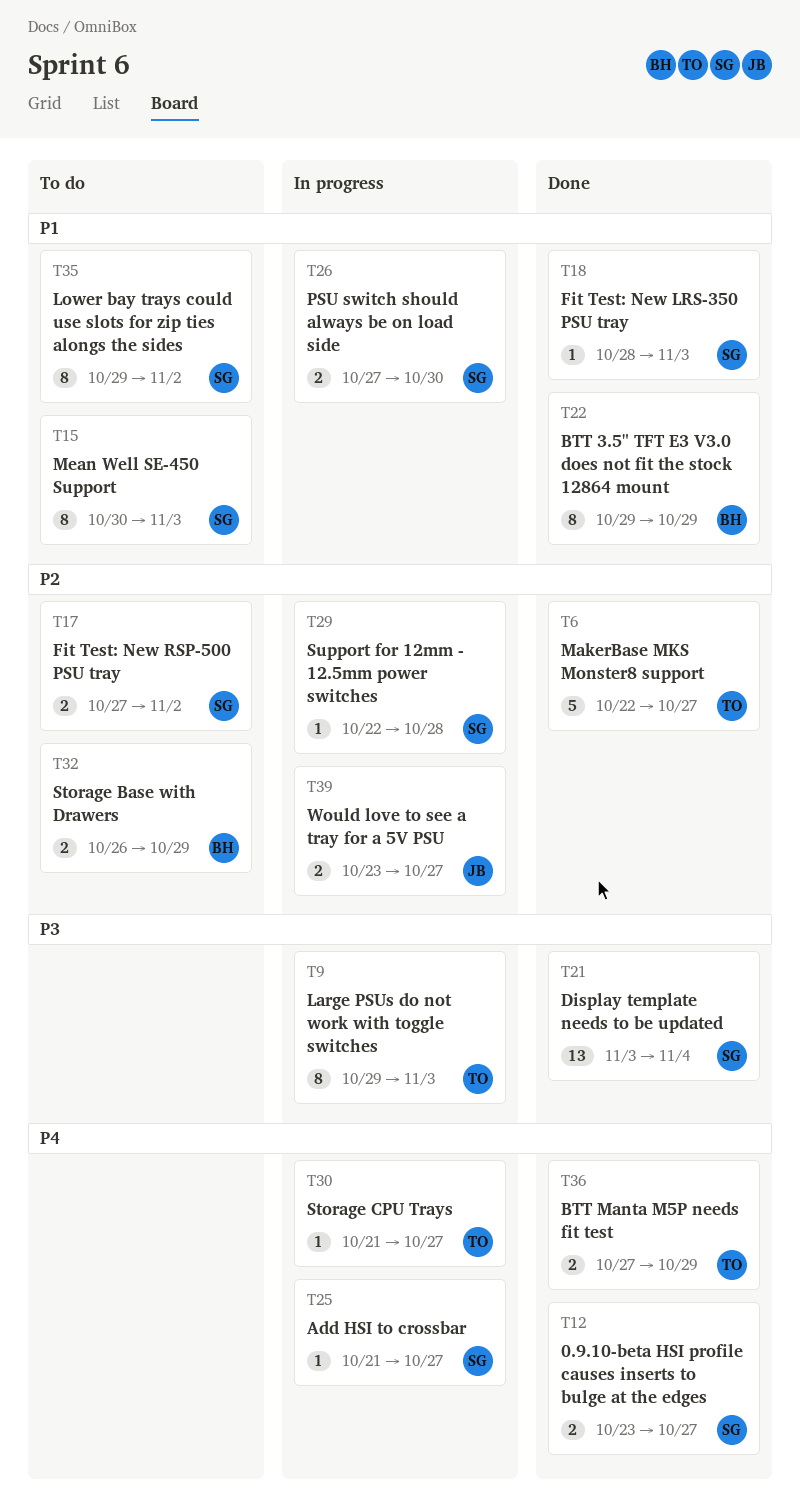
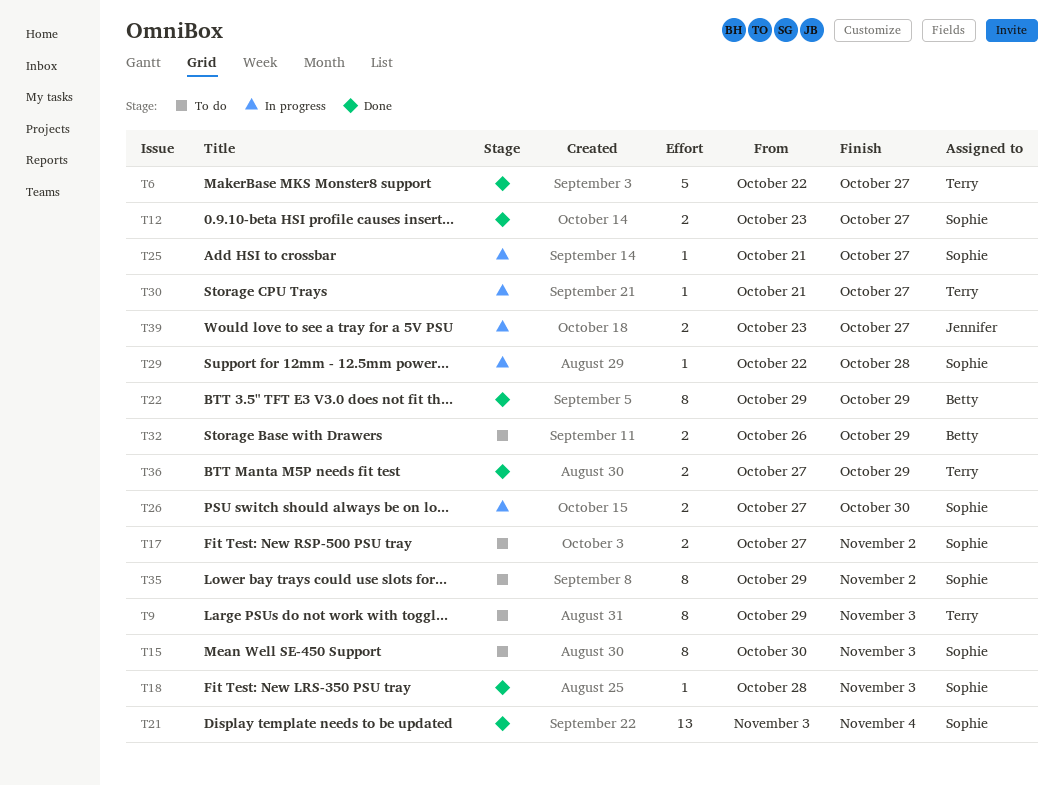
T9, status: In progress -> To do

